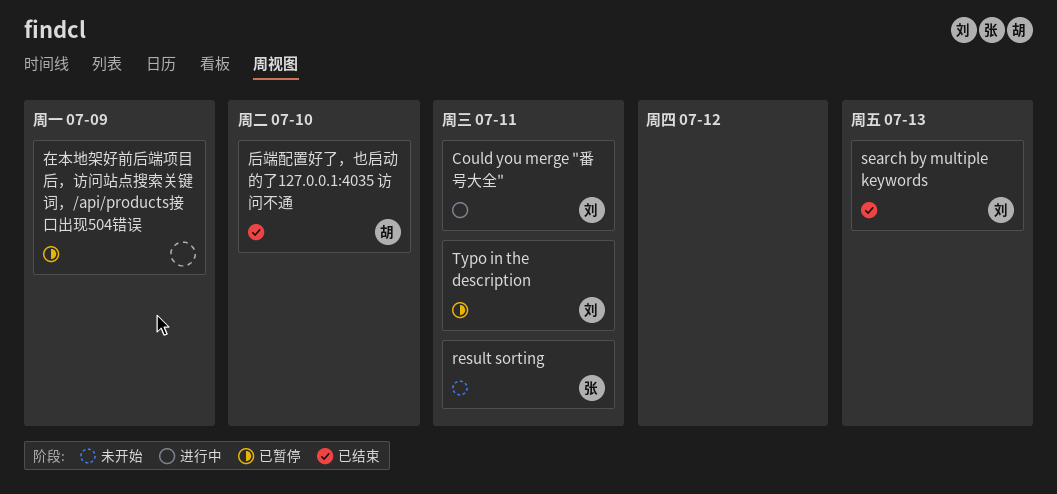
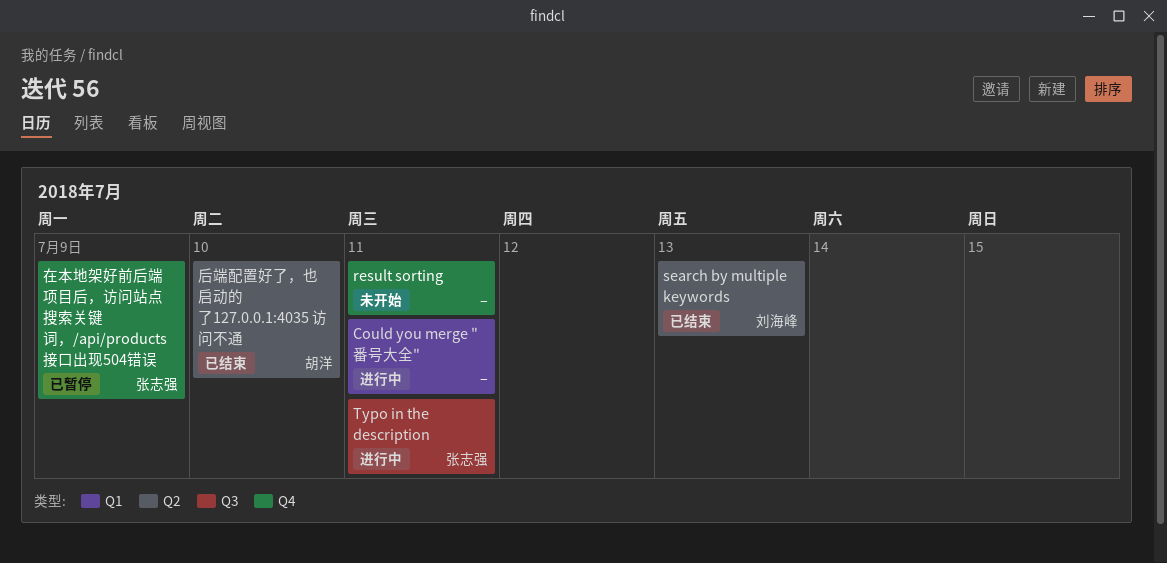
Could you merge "番号大全", owner: 刘海峰 -> none
result sorting, owner: 张志强 -> none
Typo in the description, status: 已暂停 -> 进行中
Typo in the description, owner: 刘海峰 -> 张志强
在本地架好前后端项目后，访问站点搜索关键词，/api/products接口出现504错误, owner: none -> 张志强

